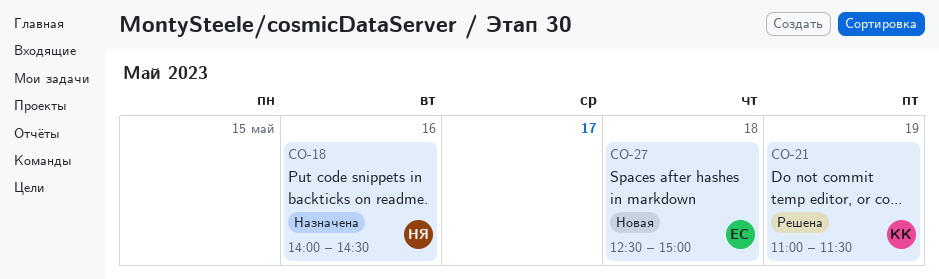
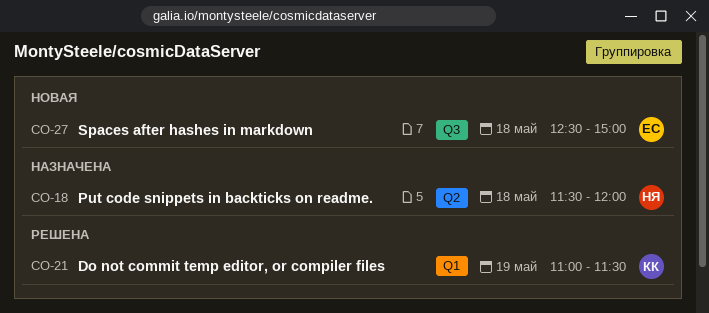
CO-18, day: May 16 -> May 18
CO-18, begins: 14:00 -> 11:30
CO-18, ends: 14:30 -> 12:00

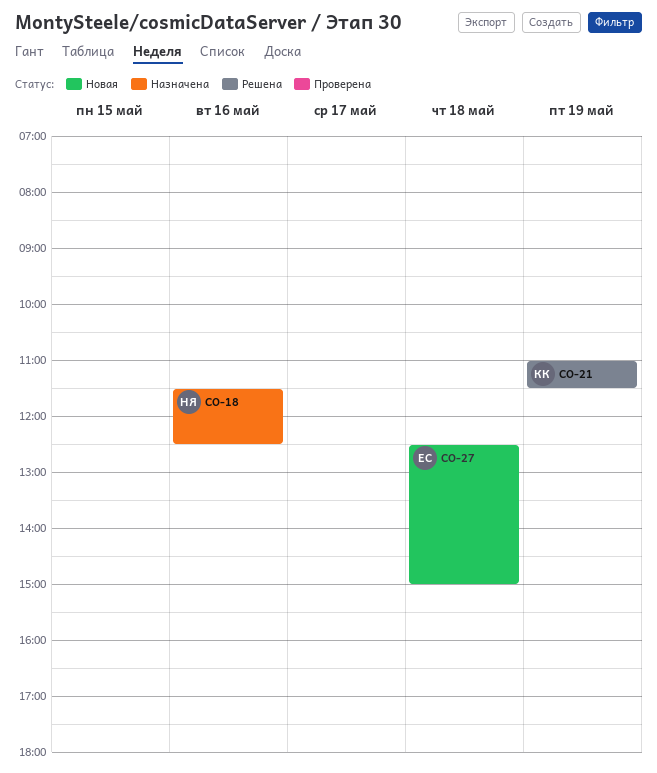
CO-18, day: May 18 -> May 16
CO-18, ends: 12:00 -> 12:30

